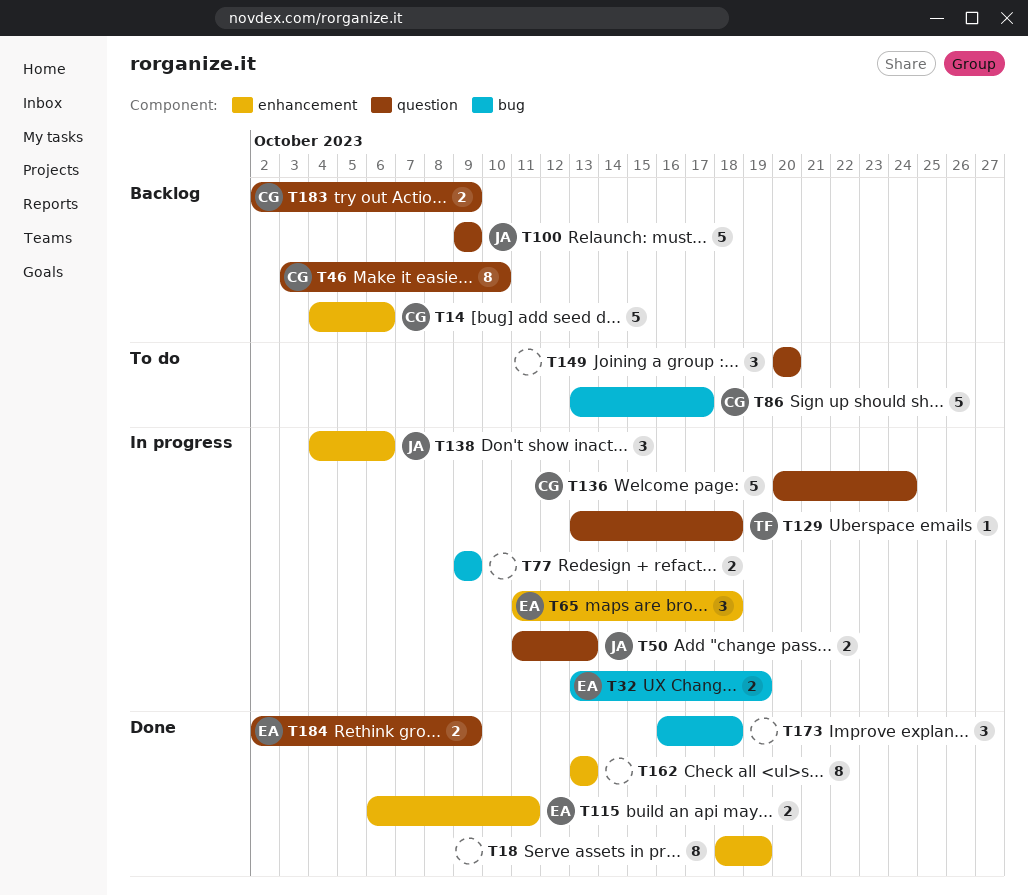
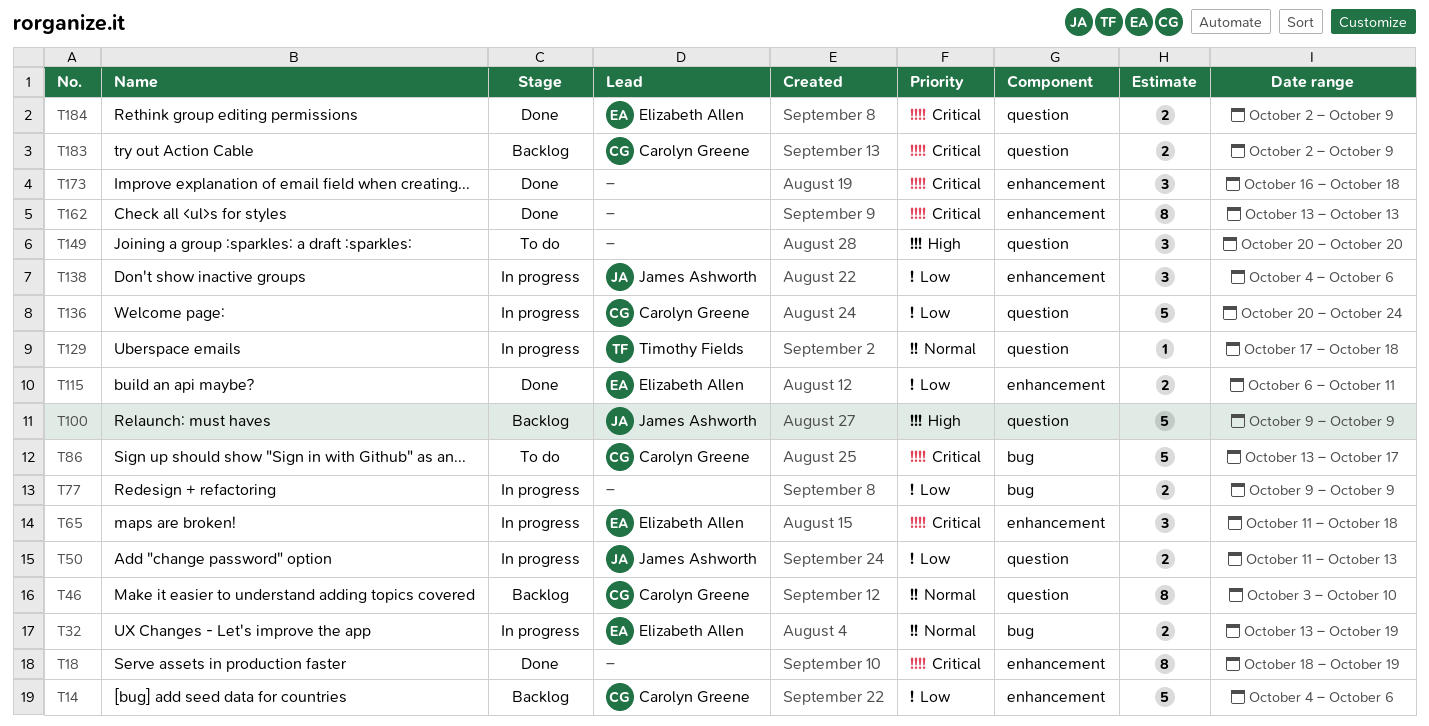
T129, start: Oct 13 -> Oct 17
T173, label: bug -> enhancement

